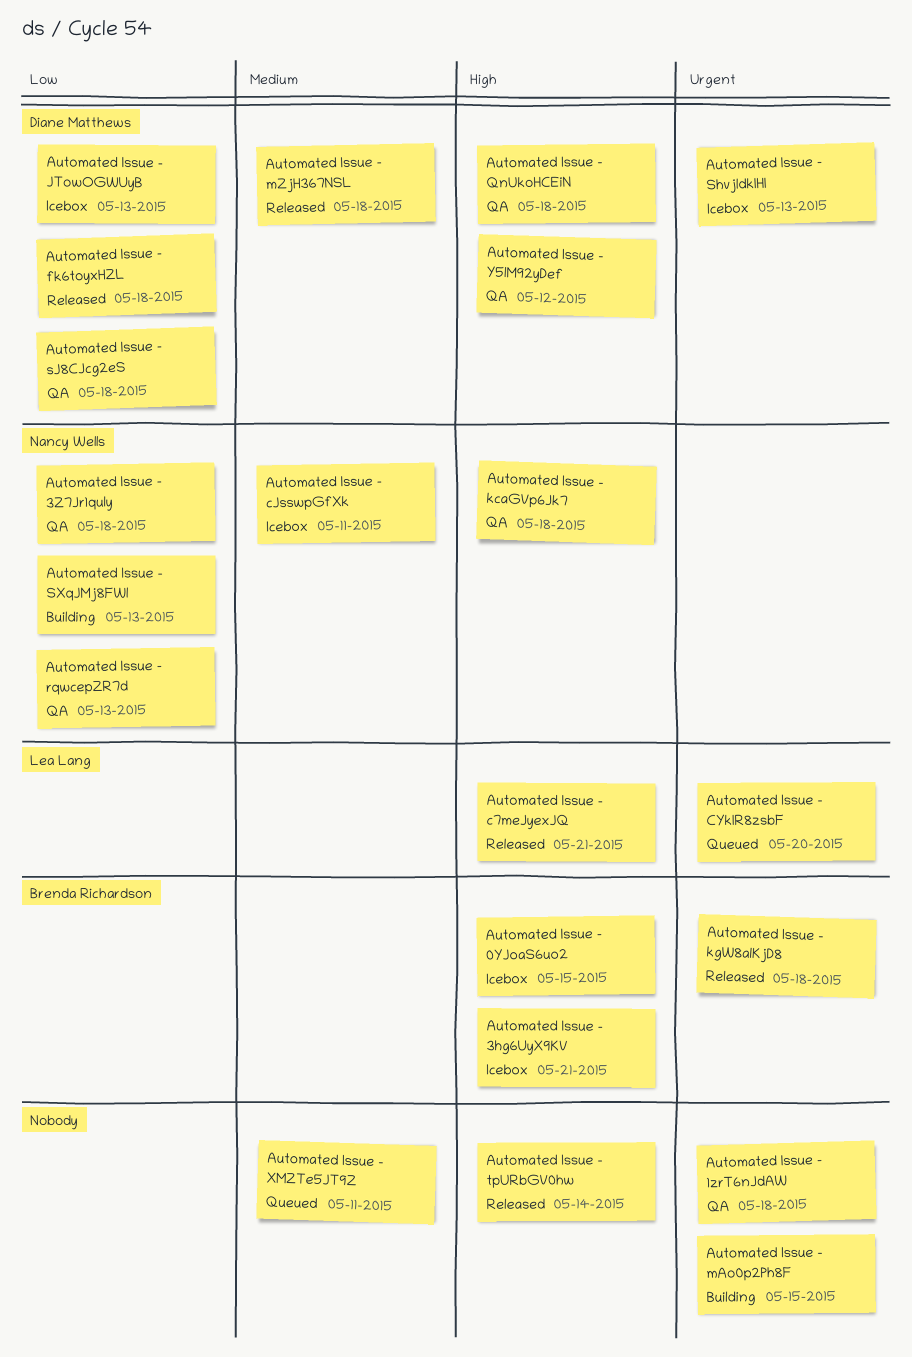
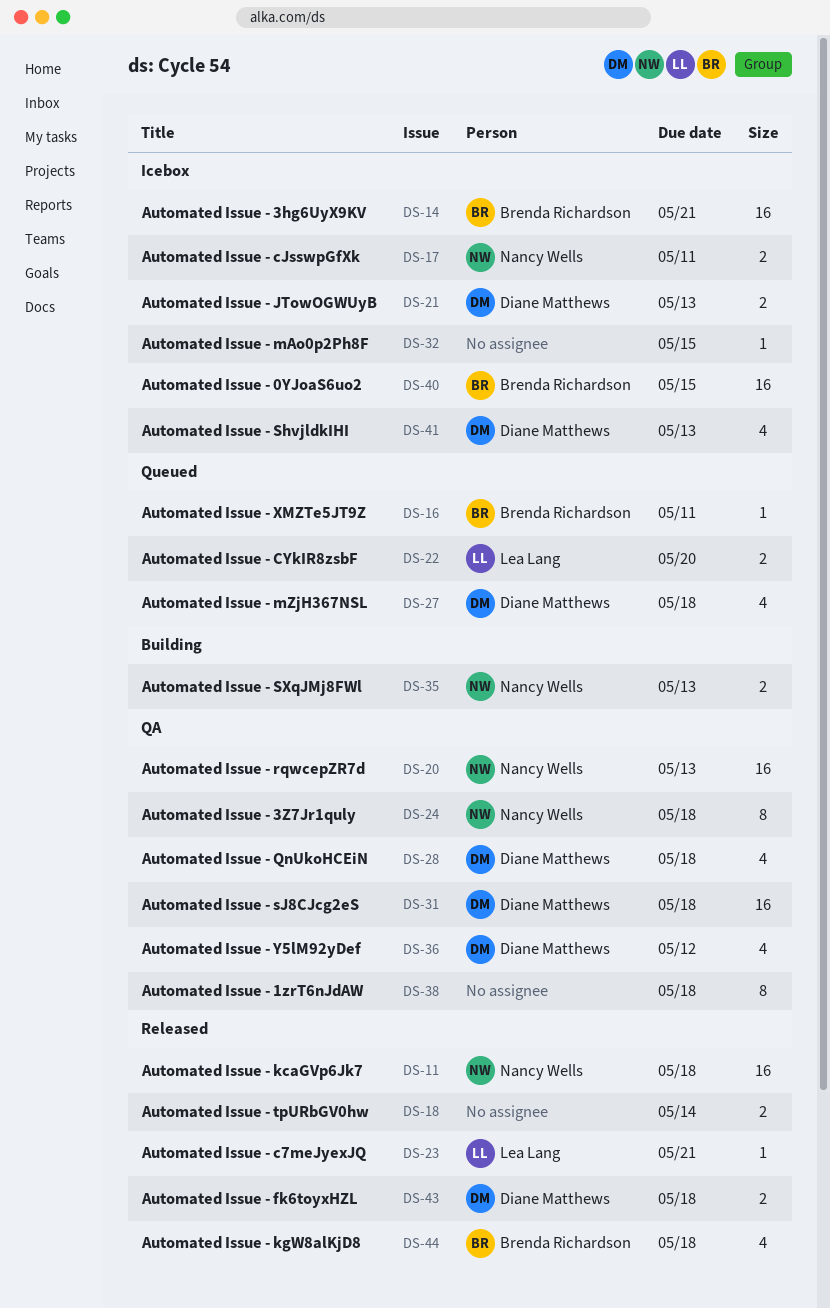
Automated Issue - kcaGVp6Jk7, status: QA -> Released
Automated Issue - mAo0p2Ph8F, status: Building -> Icebox
Automated Issue - mZjH367NSL, status: Released -> Queued
Automated Issue - XMZTe5JT9Z, owner: none -> Brenda Richardson

